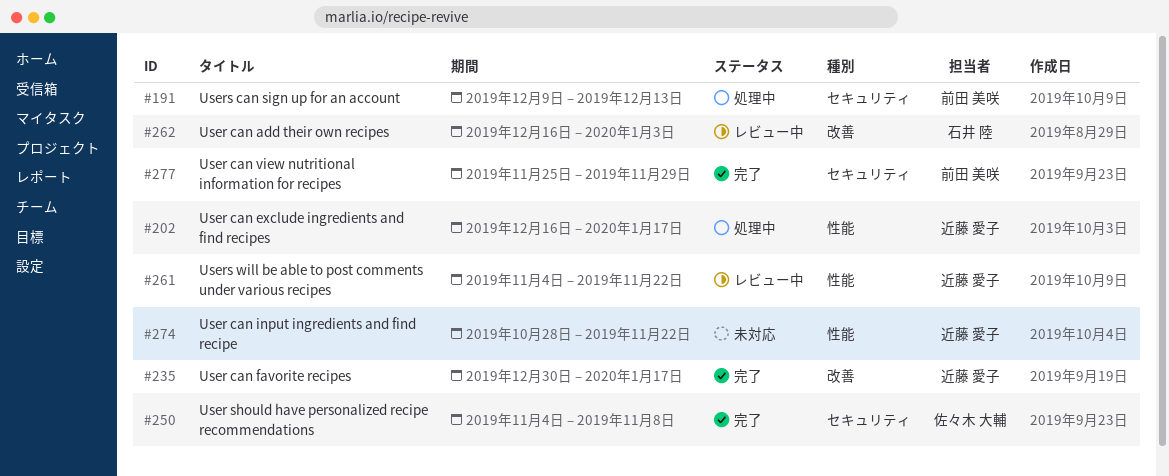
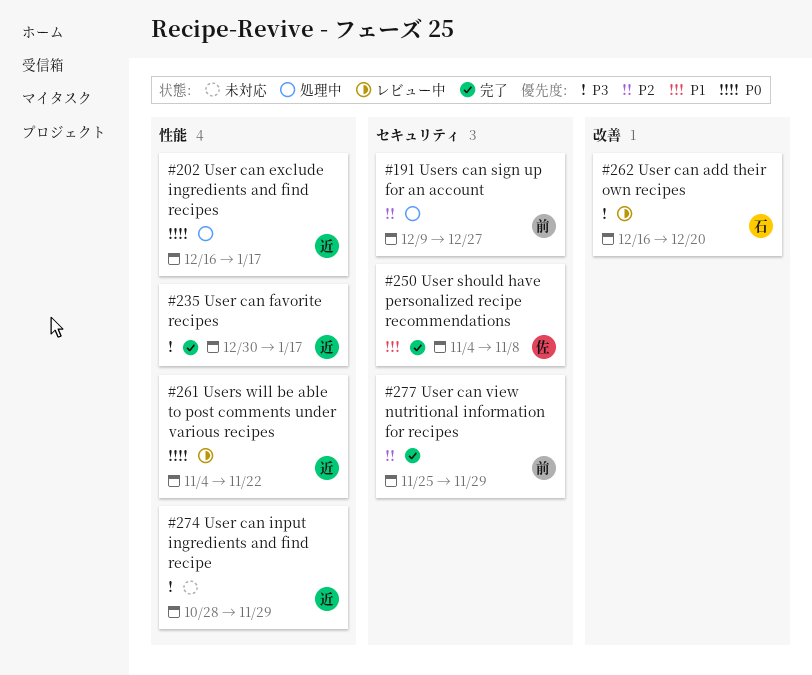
#191, due: Dec 13 -> Dec 27
#235, label: 改善 -> 性能
#262, due: Jan 3 -> Dec 20
#274, due: Nov 22 -> Nov 29

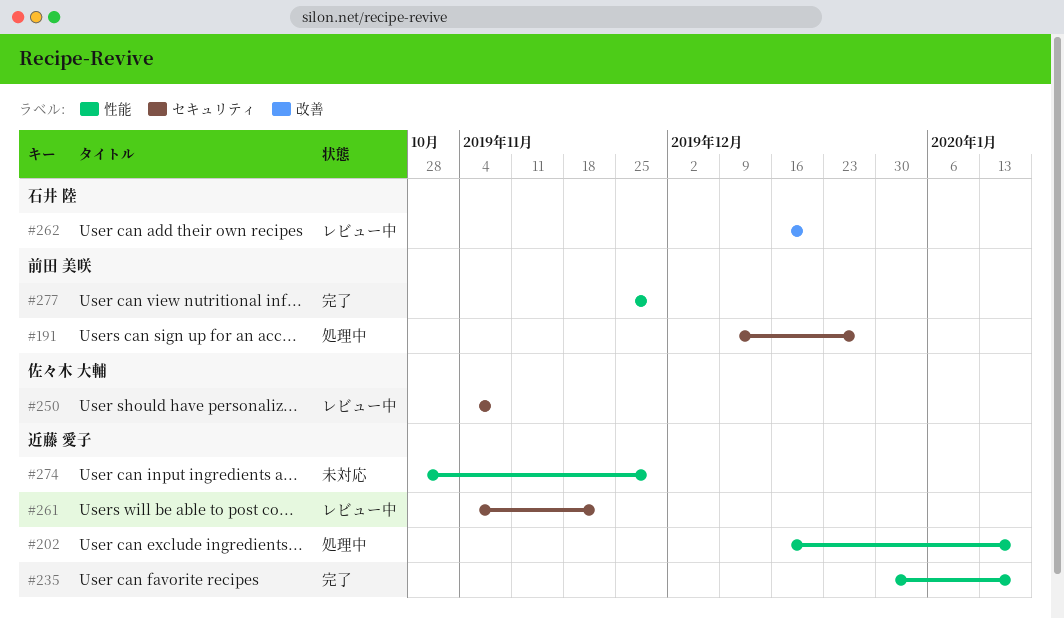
#250, status: 完了 -> レビュー中
#261, label: 性能 -> セキュリティ
#277, label: セキュリティ -> 性能

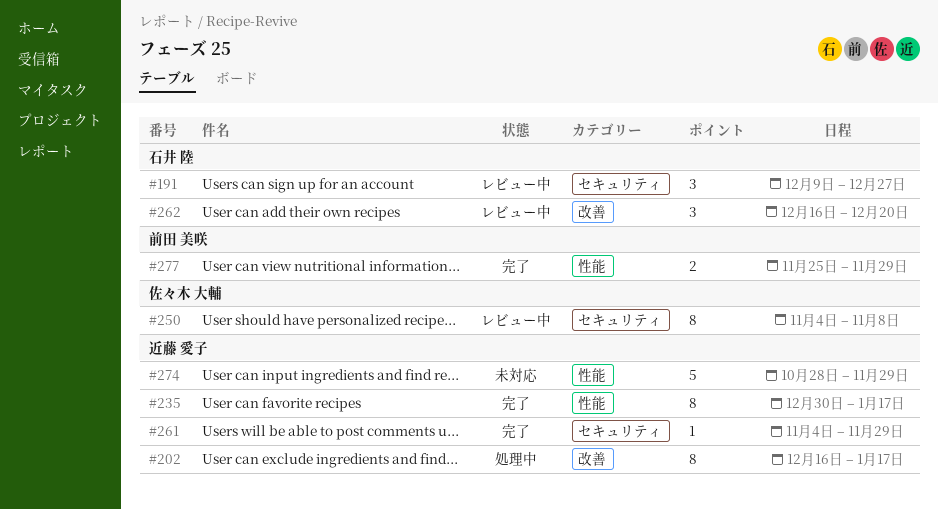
#191, status: 処理中 -> レビュー中
#191, owner: 前田 美咲 -> 石井 陸
#202, label: 性能 -> 改善
#261, status: レビュー中 -> 完了
#261, due: Nov 22 -> Nov 29

